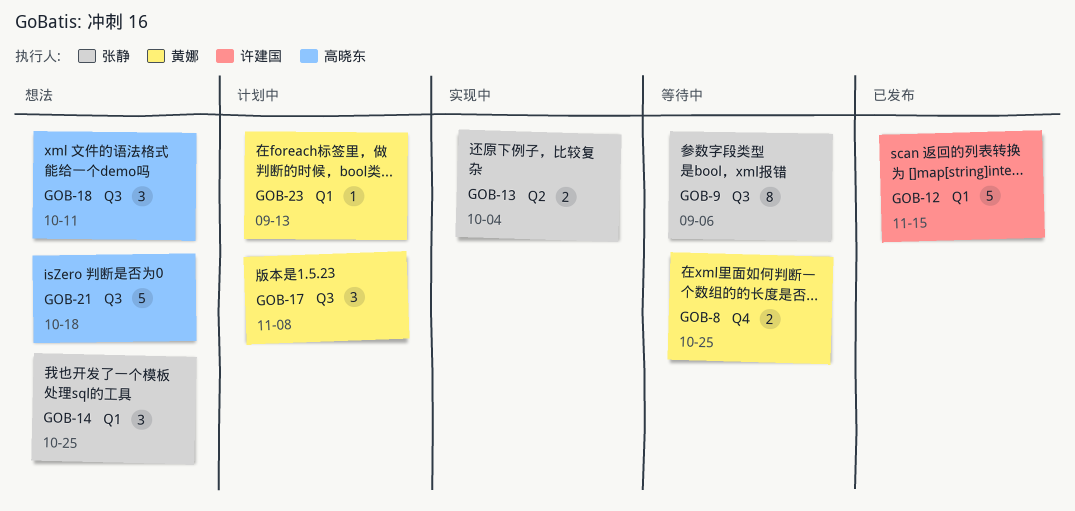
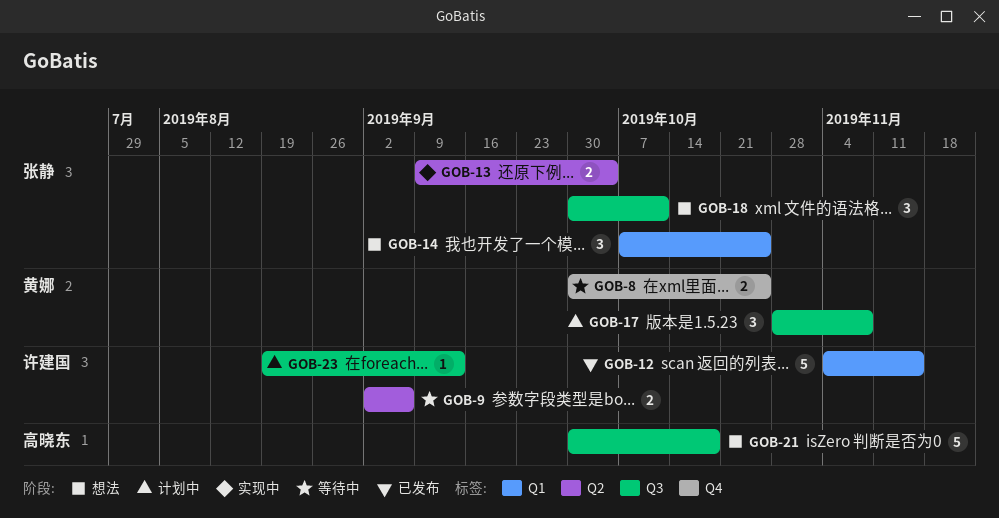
GOB-9, owner: 张静 -> 许建国
GOB-9, label: Q3 -> Q2
GOB-9, estimate: 8 -> 2
GOB-18, owner: 高晓东 -> 张静
GOB-23, owner: 黄娜 -> 许建国
GOB-23, label: Q1 -> Q3

